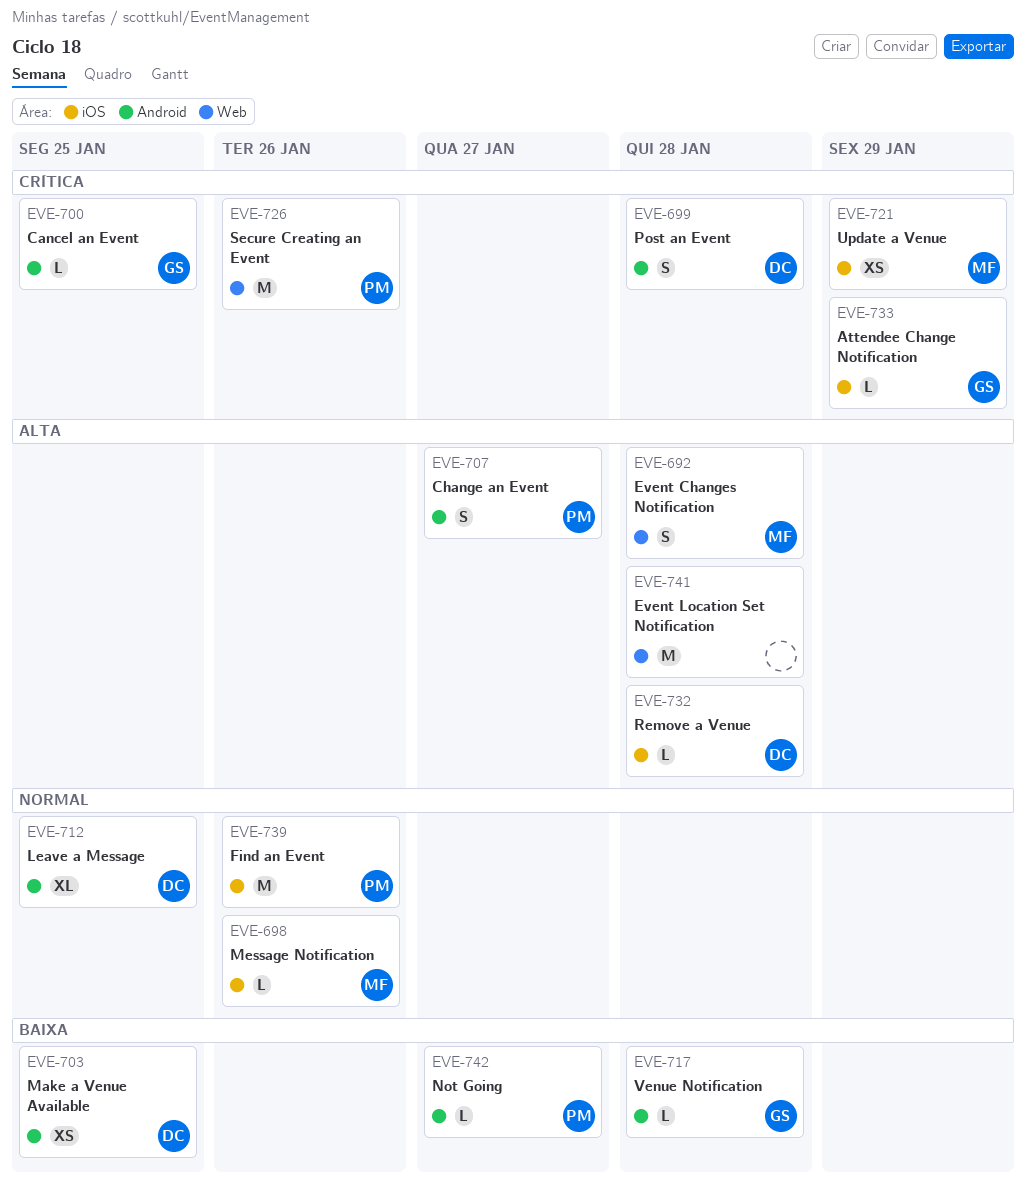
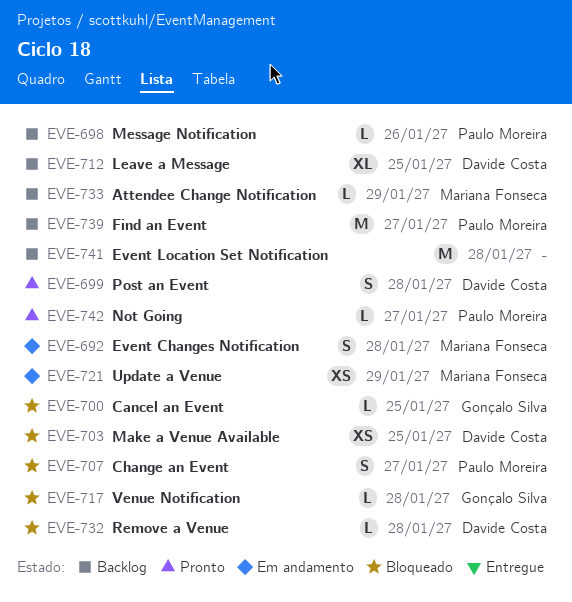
EVE-698, owner: Mariana Fonseca -> Paulo Moreira
EVE-726: present -> none
EVE-733, owner: Gonçalo Silva -> Mariana Fonseca
EVE-739, due: Jan 26 -> Jan 27

